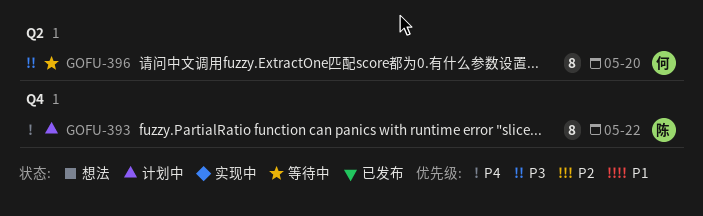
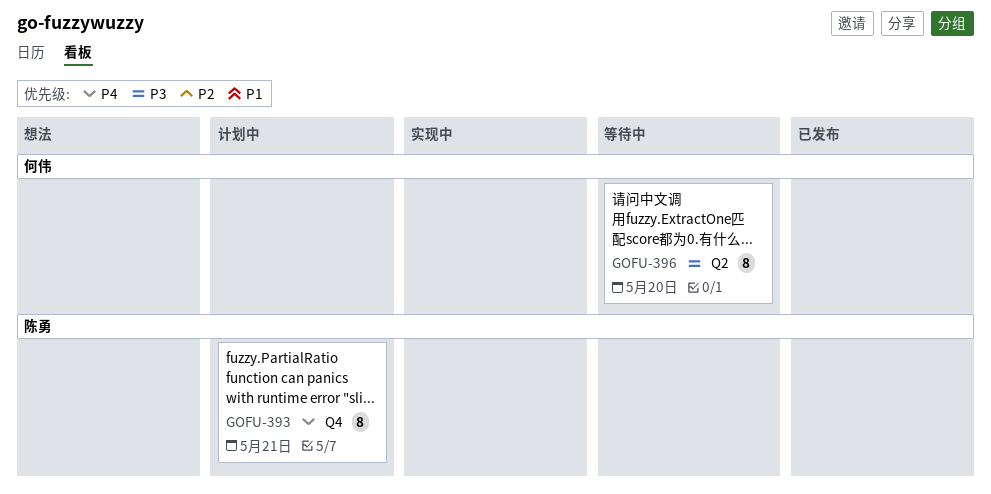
GOFU-393, due: May 22 -> May 21

